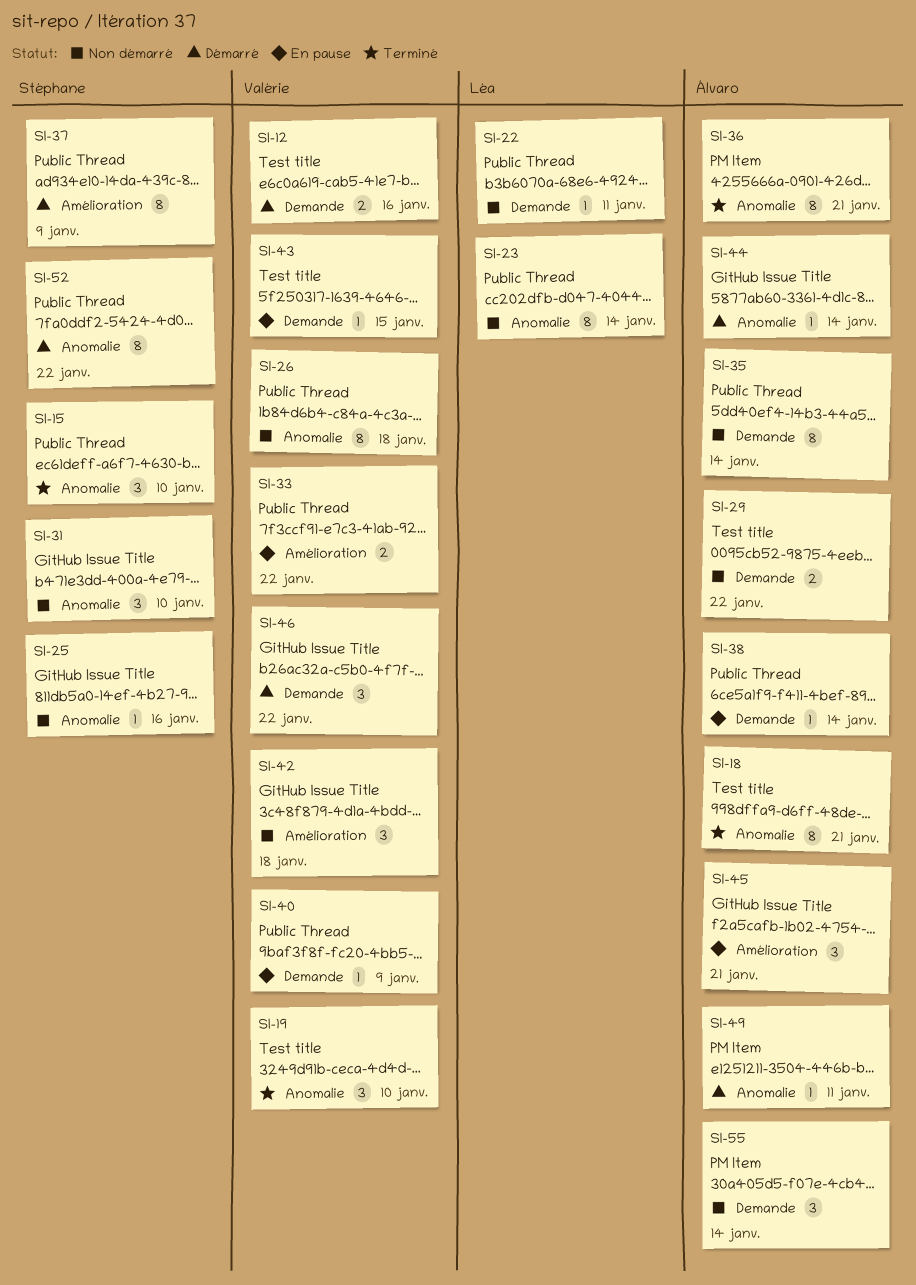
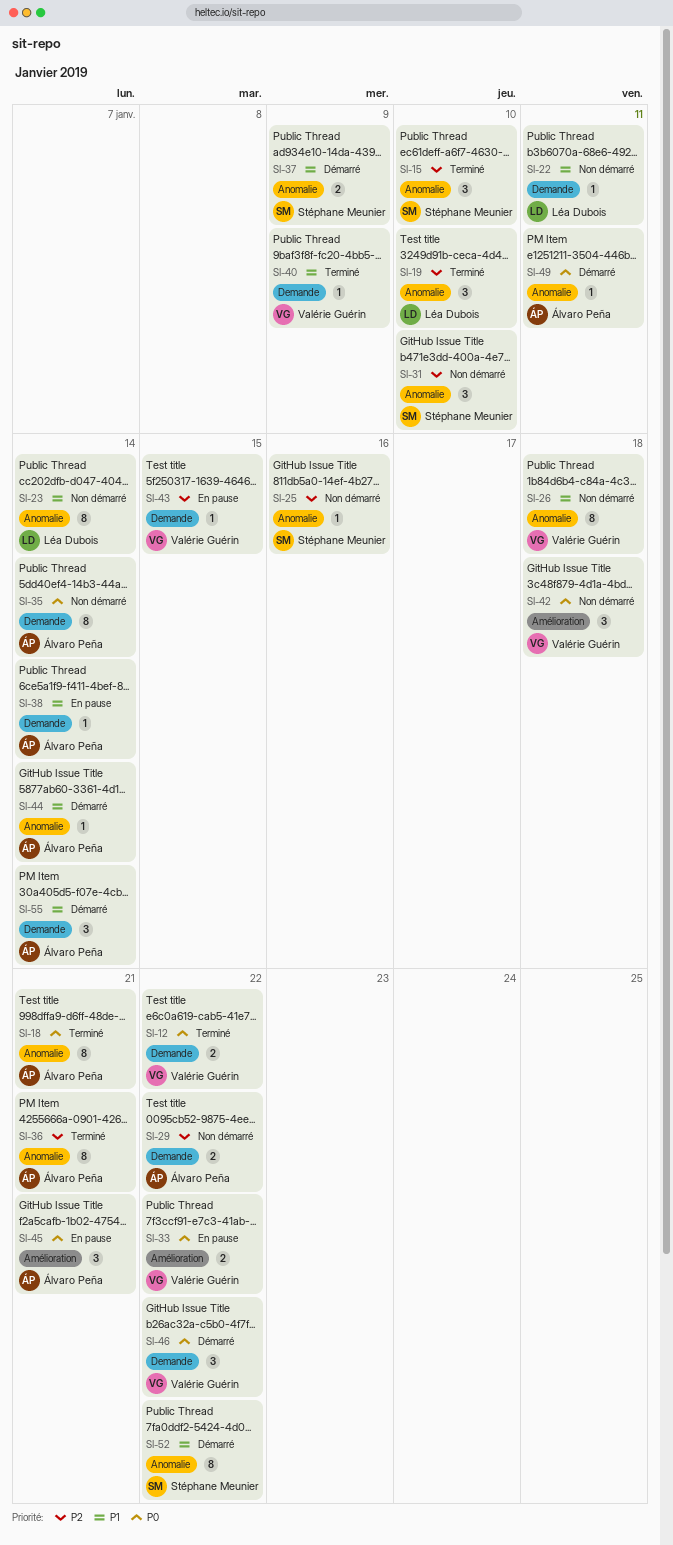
SI-12, status: Démarré -> Terminé
SI-12, due: Jan 16 -> Jan 22
SI-19, owner: Valérie Guérin -> Léa Dubois
SI-37, label: Amélioration -> Anomalie
SI-37, estimate: 8 -> 2
SI-40, status: En pause -> Terminé
SI-55, status: Non démarré -> Démarré

